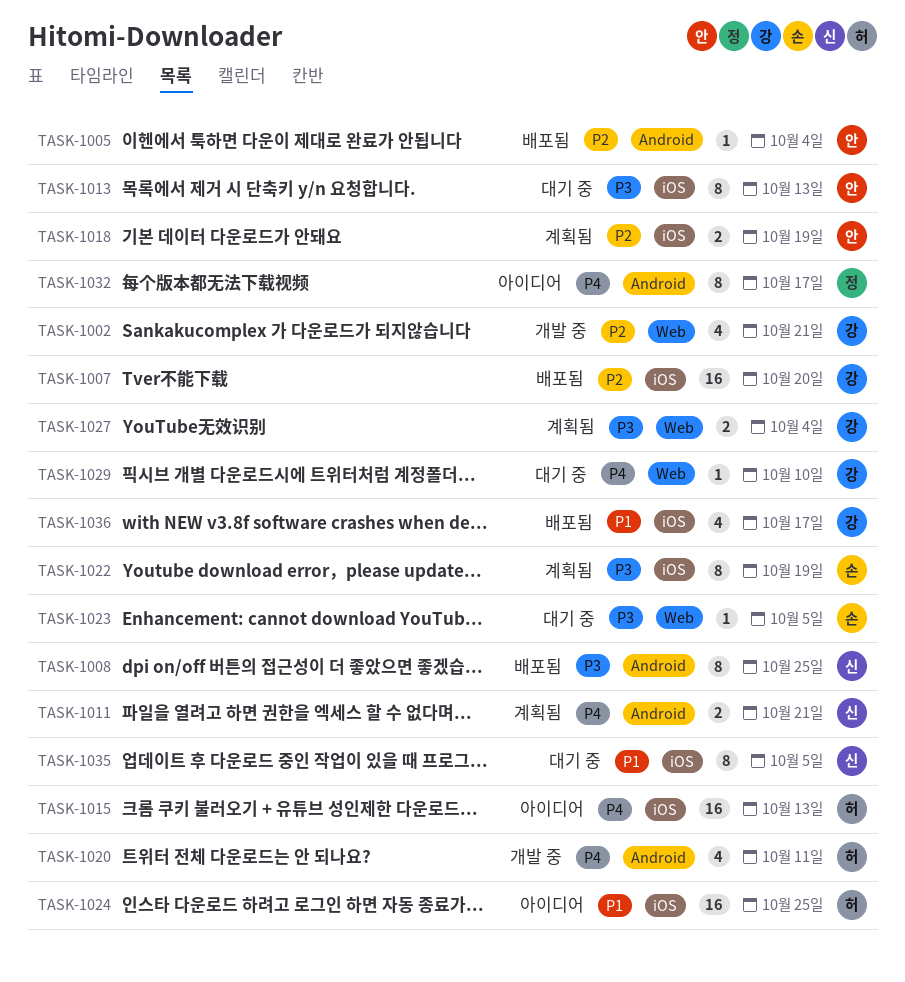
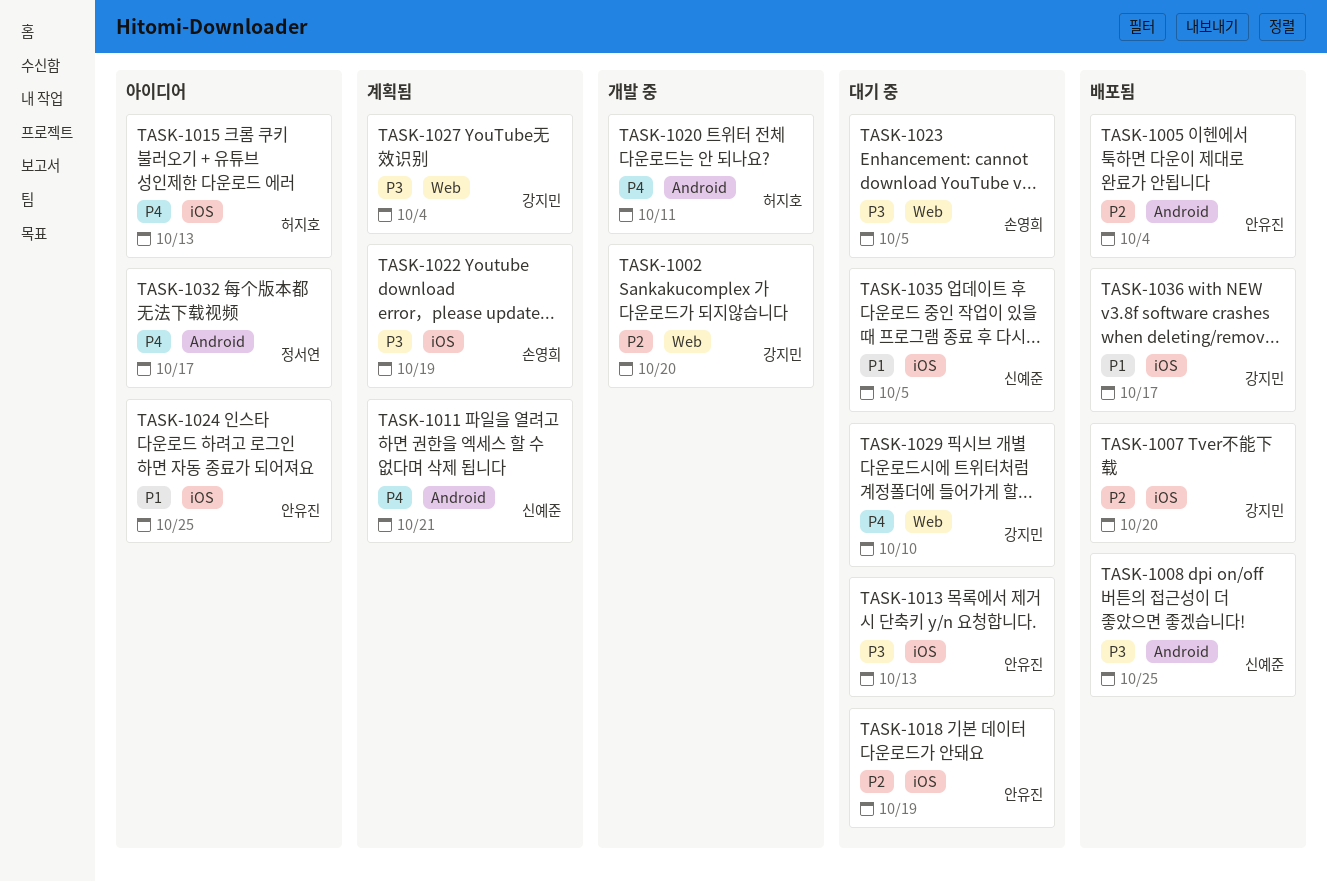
TASK-1002, due: Oct 21 -> Oct 20
TASK-1018, status: 계획됨 -> 대기 중
TASK-1024, owner: 허지호 -> 안유진

